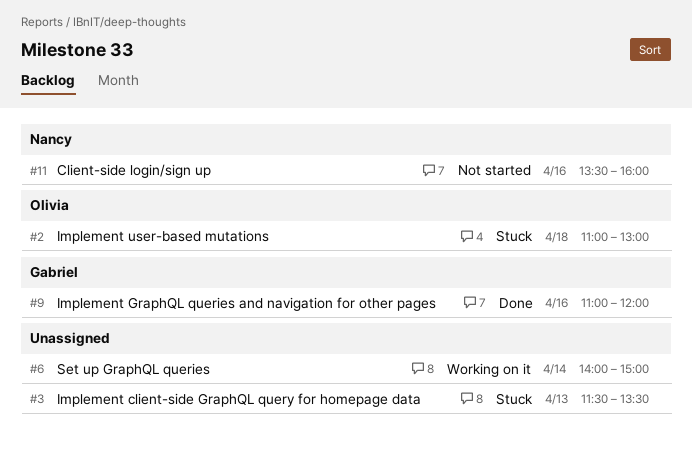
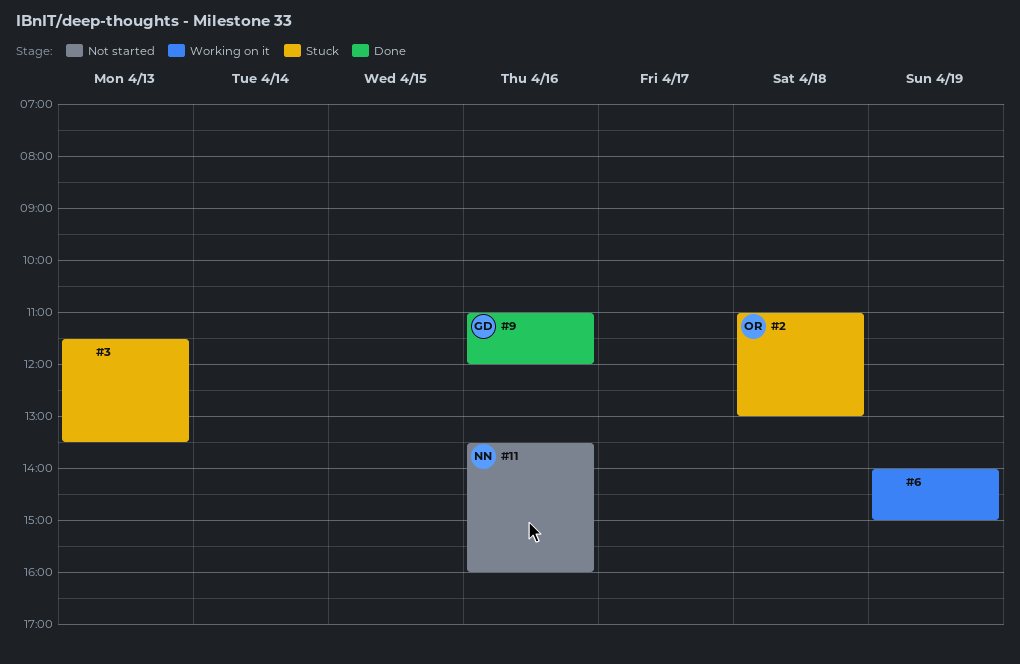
#6, day: Apr 14 -> Apr 19

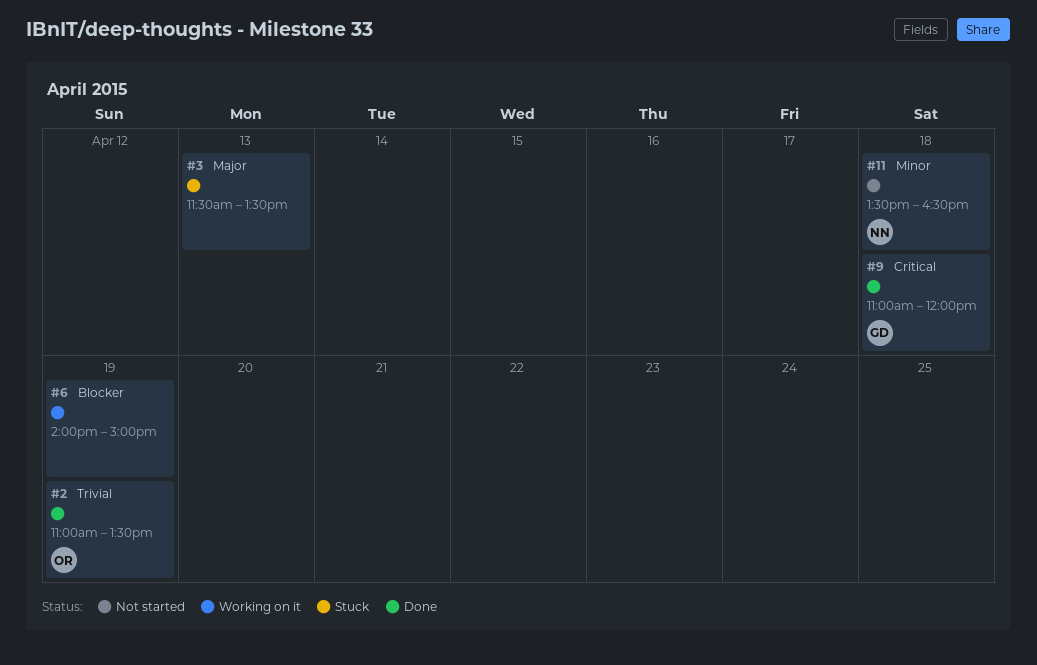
#2, status: Stuck -> Done
#2, day: Apr 18 -> Apr 19
#2, ends: 13:00 -> 13:30
#9, day: Apr 16 -> Apr 18
#11, day: Apr 16 -> Apr 18
#11, ends: 16:00 -> 16:30

